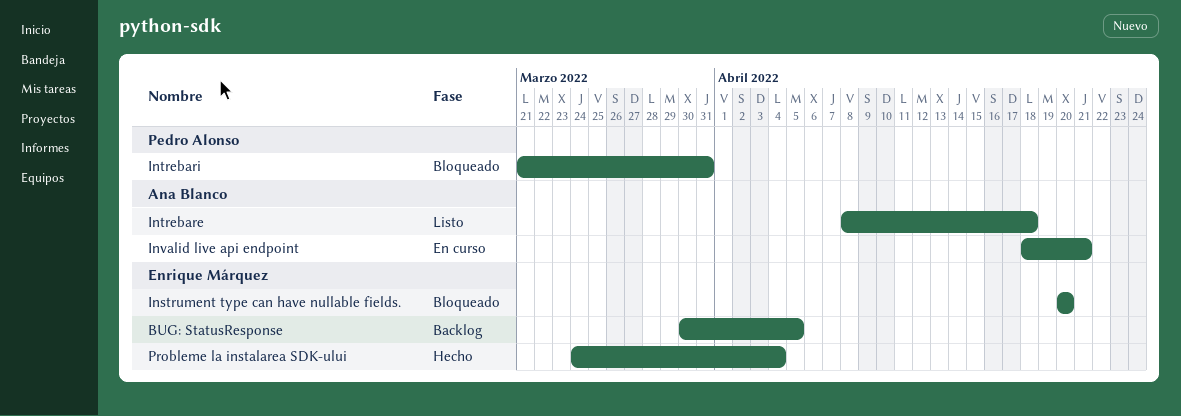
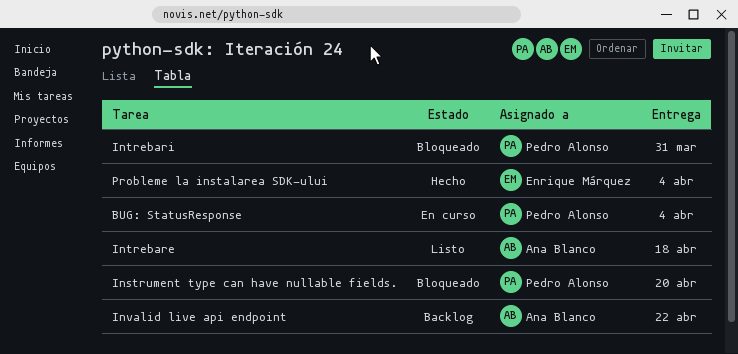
BUG: StatusResponse, status: Backlog -> En curso
BUG: StatusResponse, owner: Enrique Márquez -> Pedro Alonso
BUG: StatusResponse, due: Apr 5 -> Apr 4
Instrument type can have nullable fields., owner: Enrique Márquez -> Pedro Alonso
Invalid live api endpoint, status: En curso -> Backlog
Invalid live api endpoint, due: Apr 21 -> Apr 22

